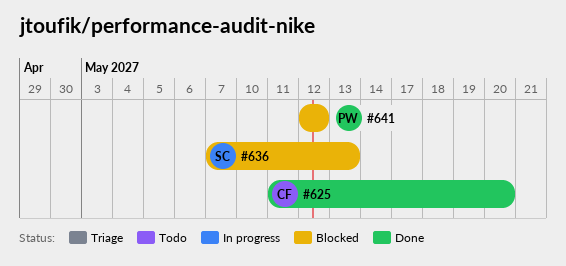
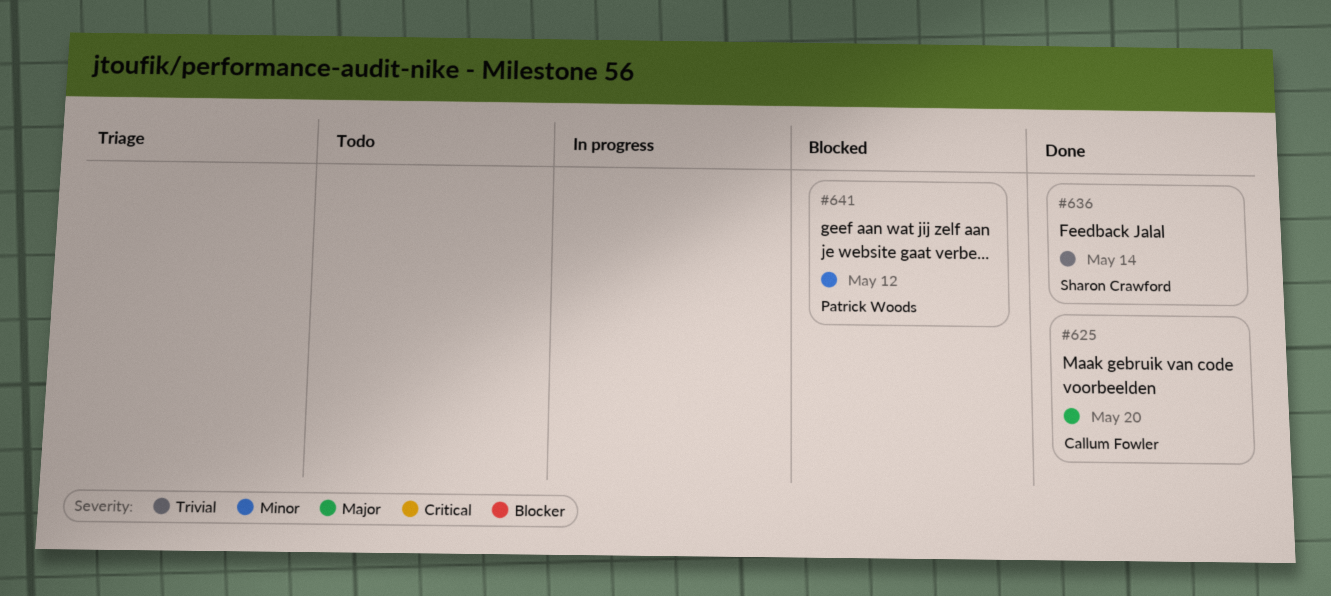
#636, status: Blocked -> Done
#636, due: May 13 -> May 14

